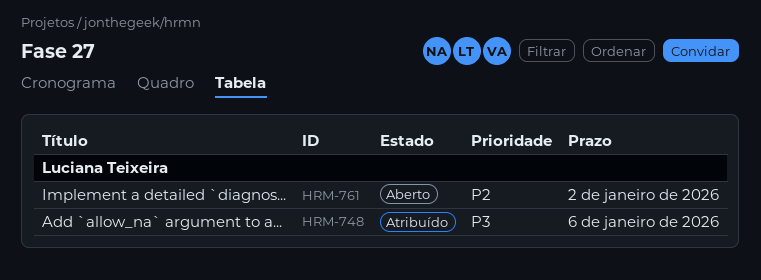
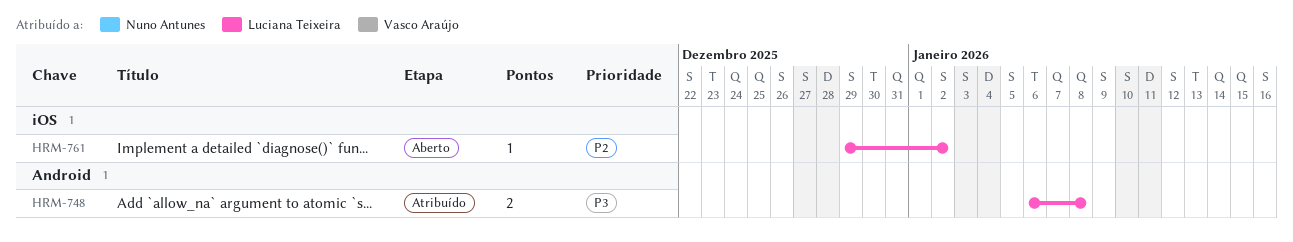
HRM-748, due: Jan 6 -> Jan 8

